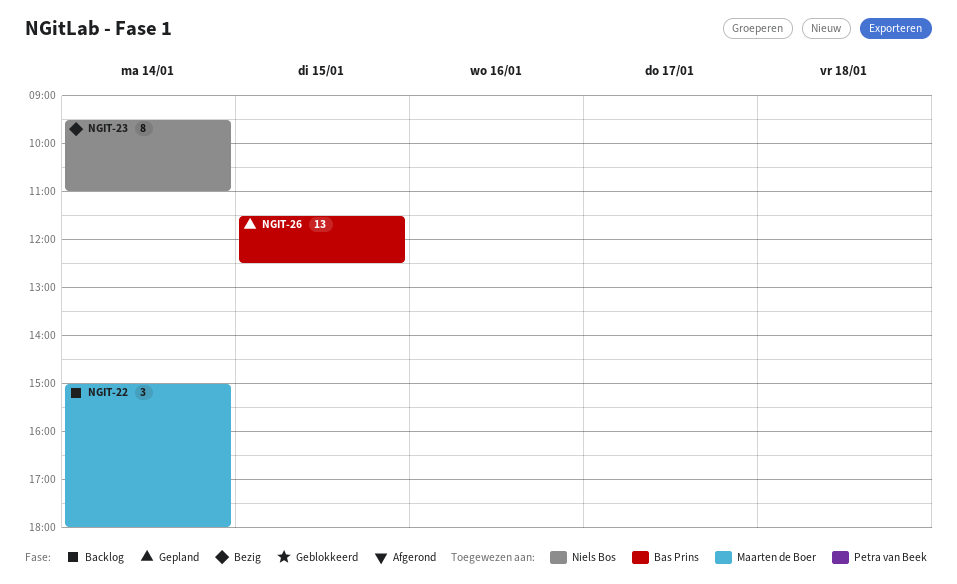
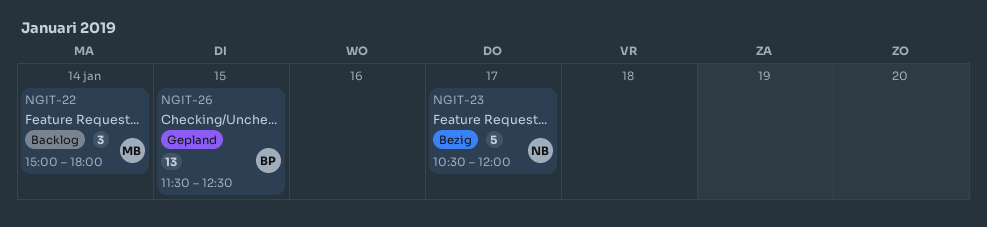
NGIT-23, estimate: 8 -> 5
NGIT-23, day: Jan 14 -> Jan 17
NGIT-23, begins: 09:30 -> 10:30
NGIT-23, ends: 11:00 -> 12:00

